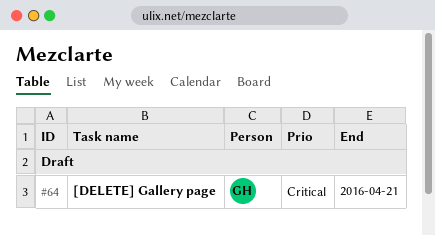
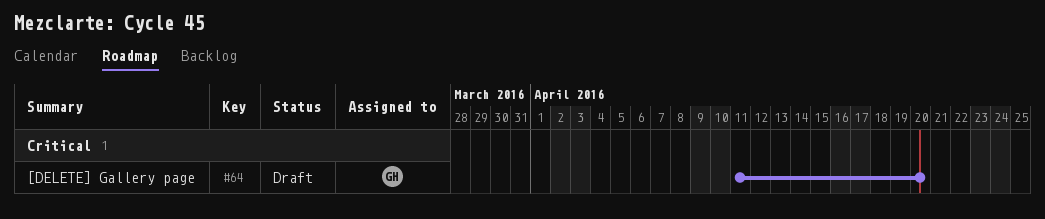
#64, due: Apr 21 -> Apr 20

